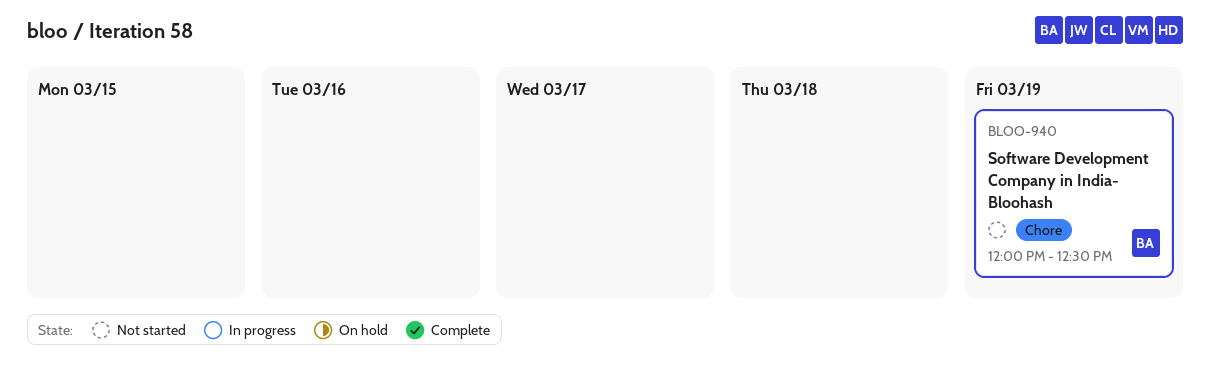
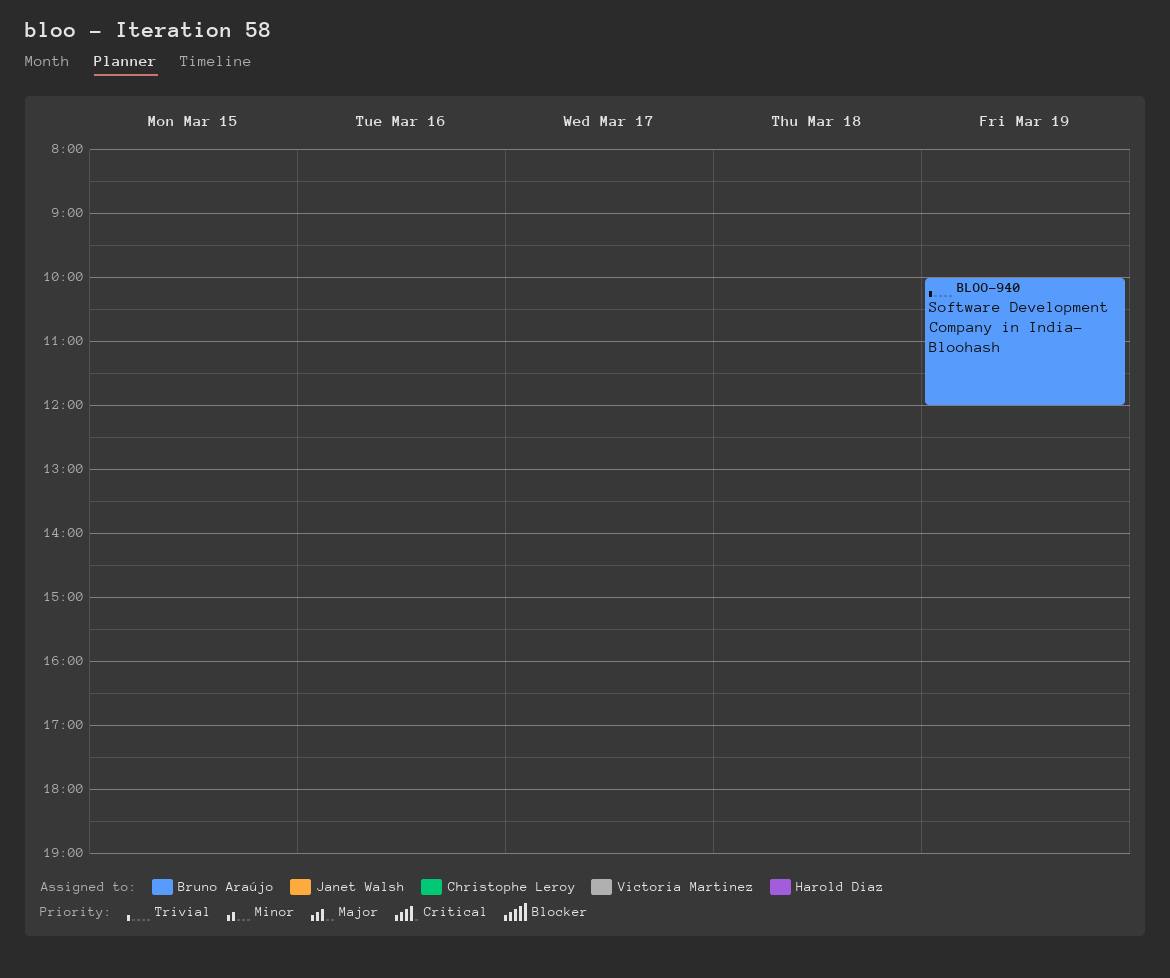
BLOO-940, begins: 12:00 -> 10:00
BLOO-940, ends: 12:30 -> 12:00

